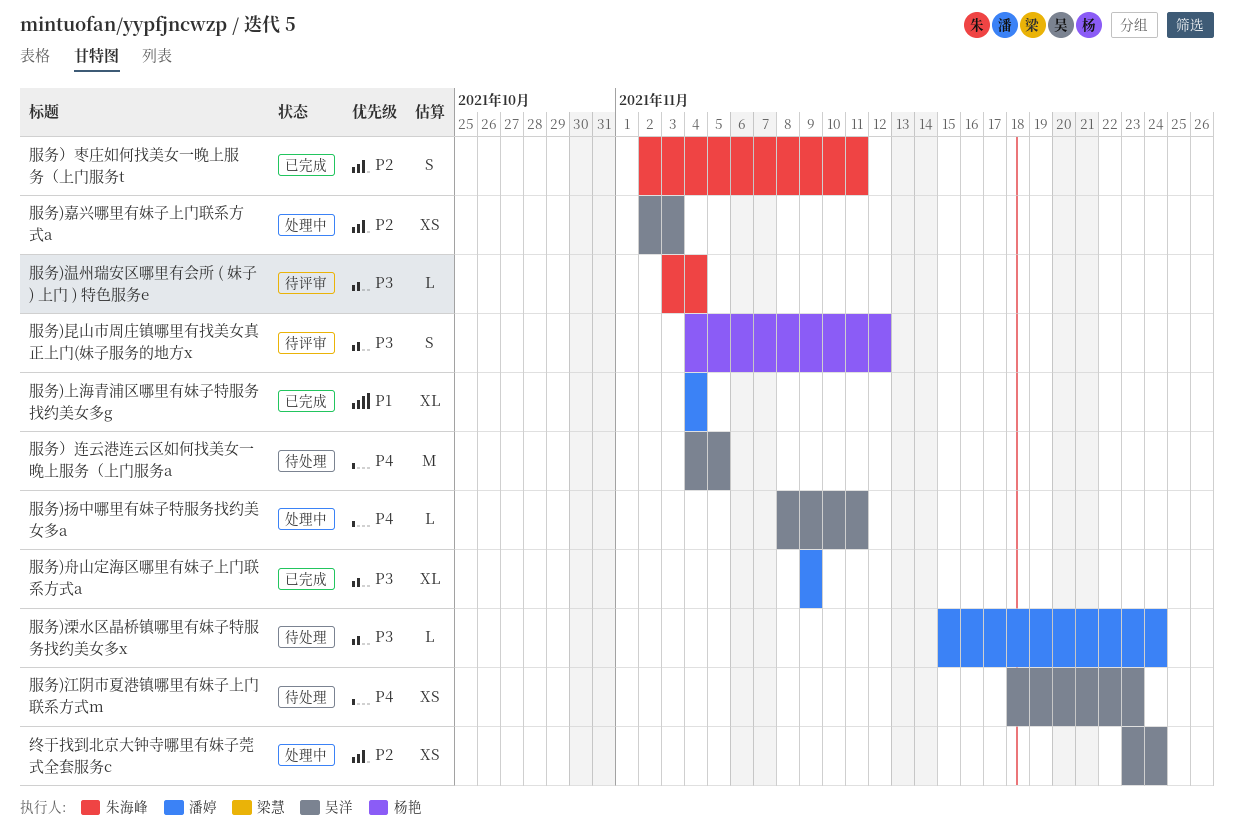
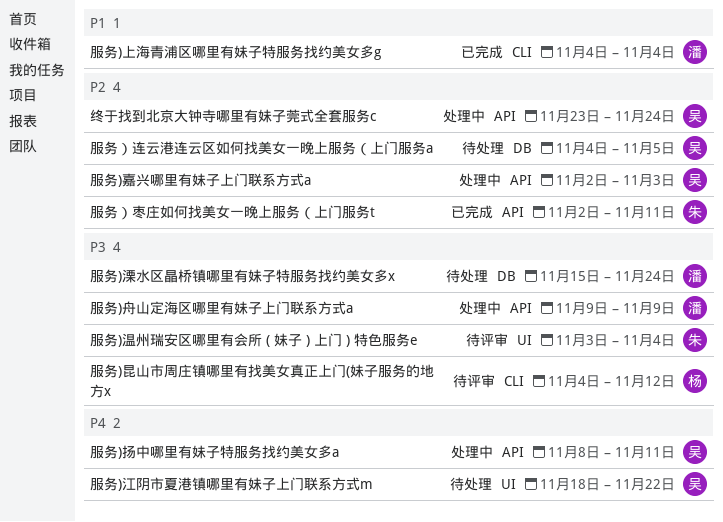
服务)江阴市夏港镇哪里有妹子上门联系方式m, due: Nov 23 -> Nov 22
服务)舟山定海区哪里有妹子上门联系方式a, status: 已完成 -> 处理中
服务）连云港连云区如何找美女一晚上服务（上门服务a, priority: P4 -> P2

